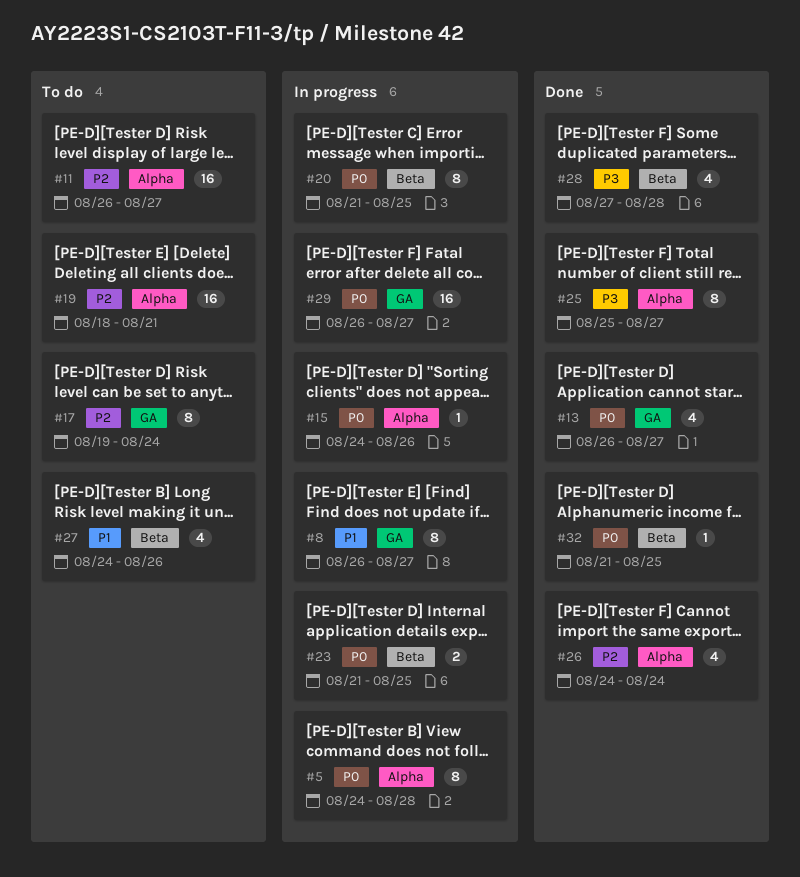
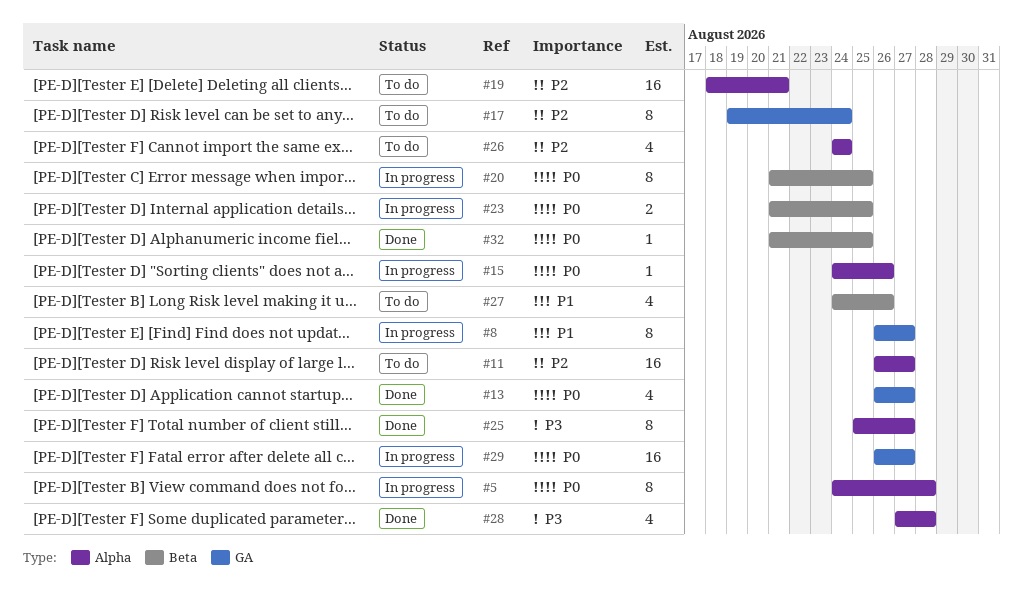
#26, status: Done -> To do
#28, label: Beta -> Alpha

